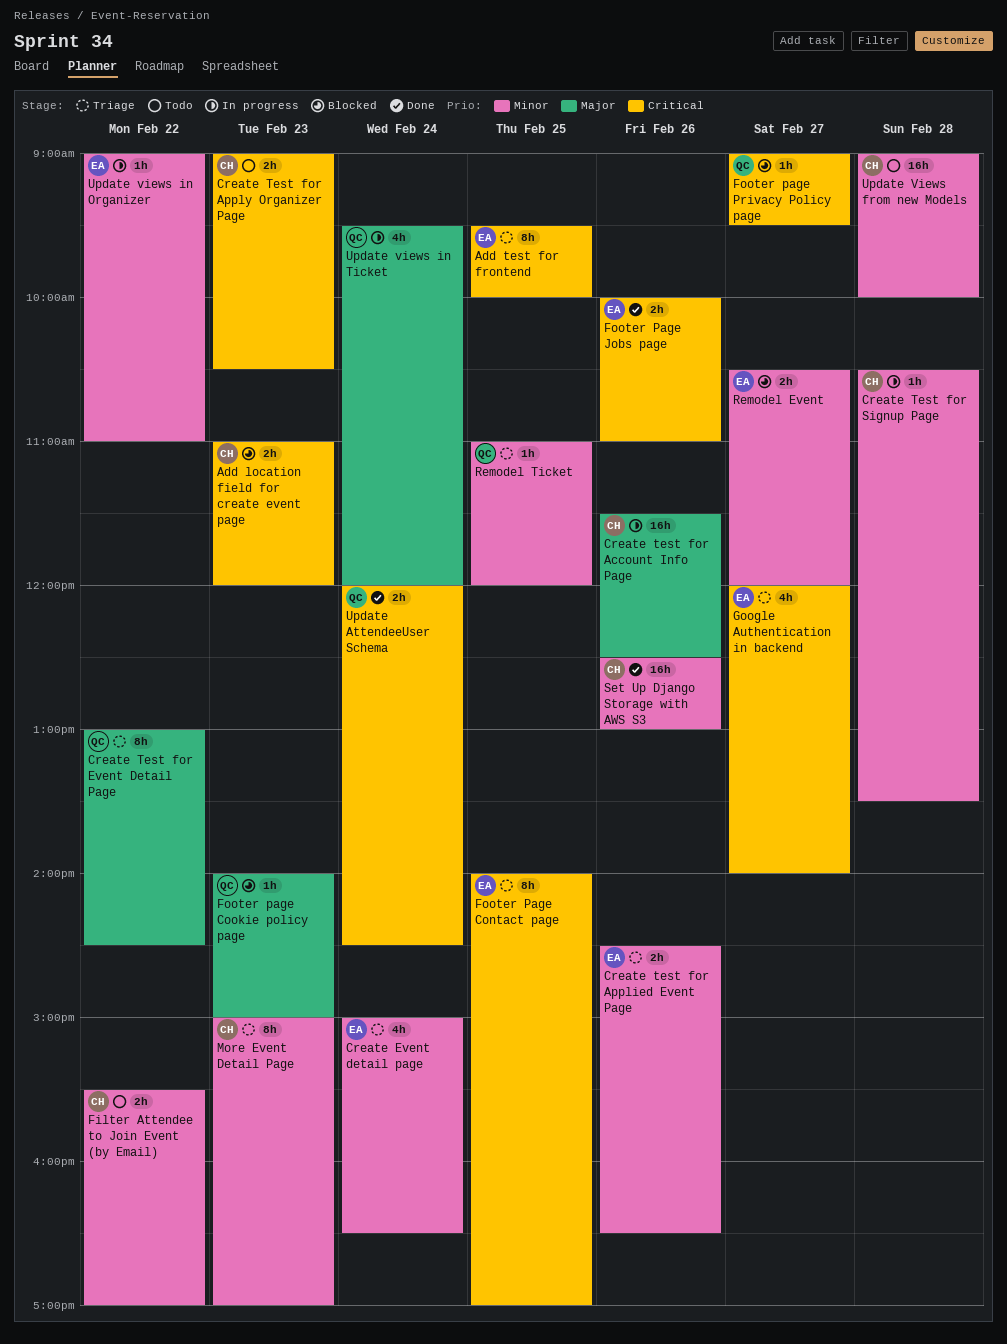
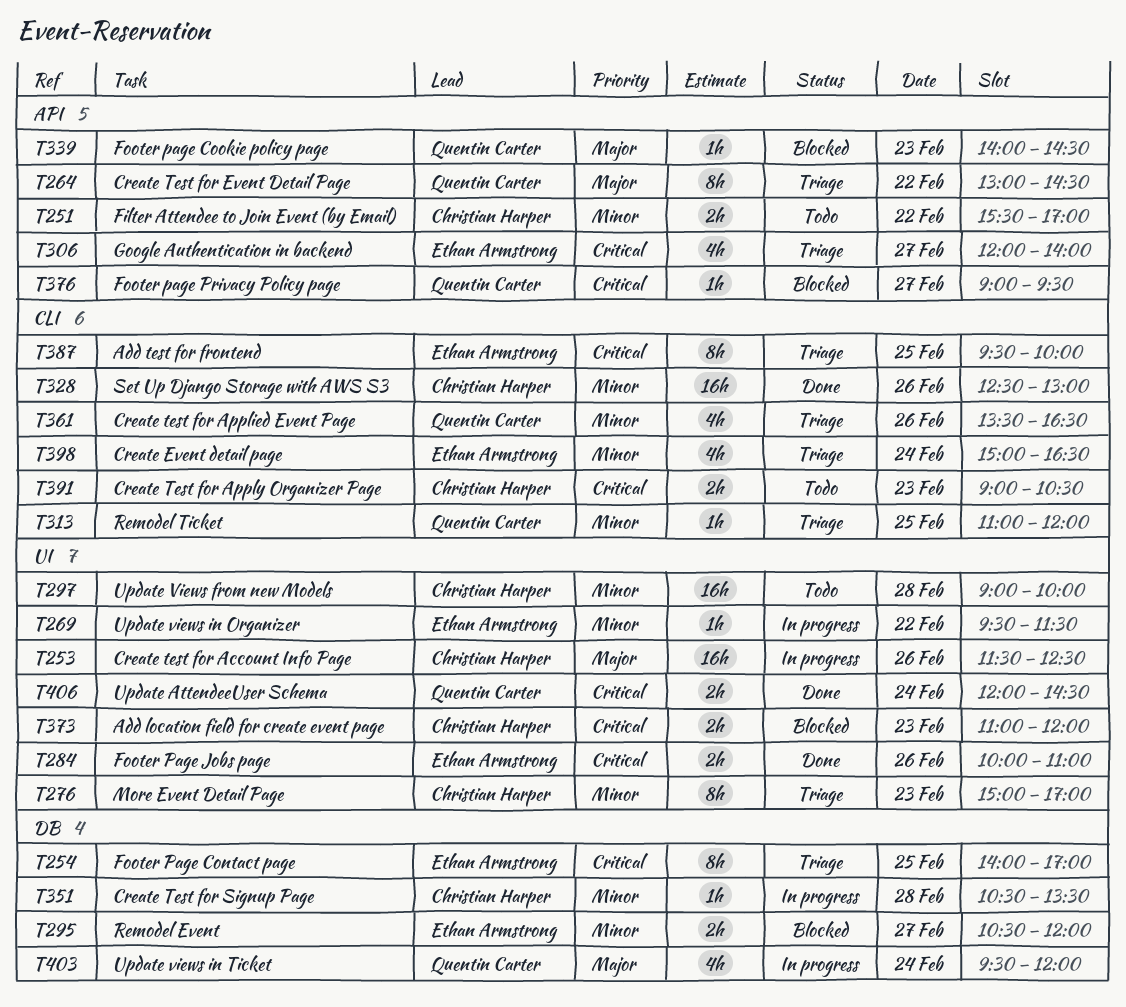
Create test for Applied Event Page, owner: Ethan Armstrong -> Quentin Carter
Create test for Applied Event Page, estimate: 2h -> 4h
Create test for Applied Event Page, begins: 14:30 -> 13:30
Footer page Cookie policy page, ends: 15:00 -> 14:30
Update views in Organizer, begins: 09:00 -> 09:30
Update views in Organizer, ends: 11:00 -> 11:30

